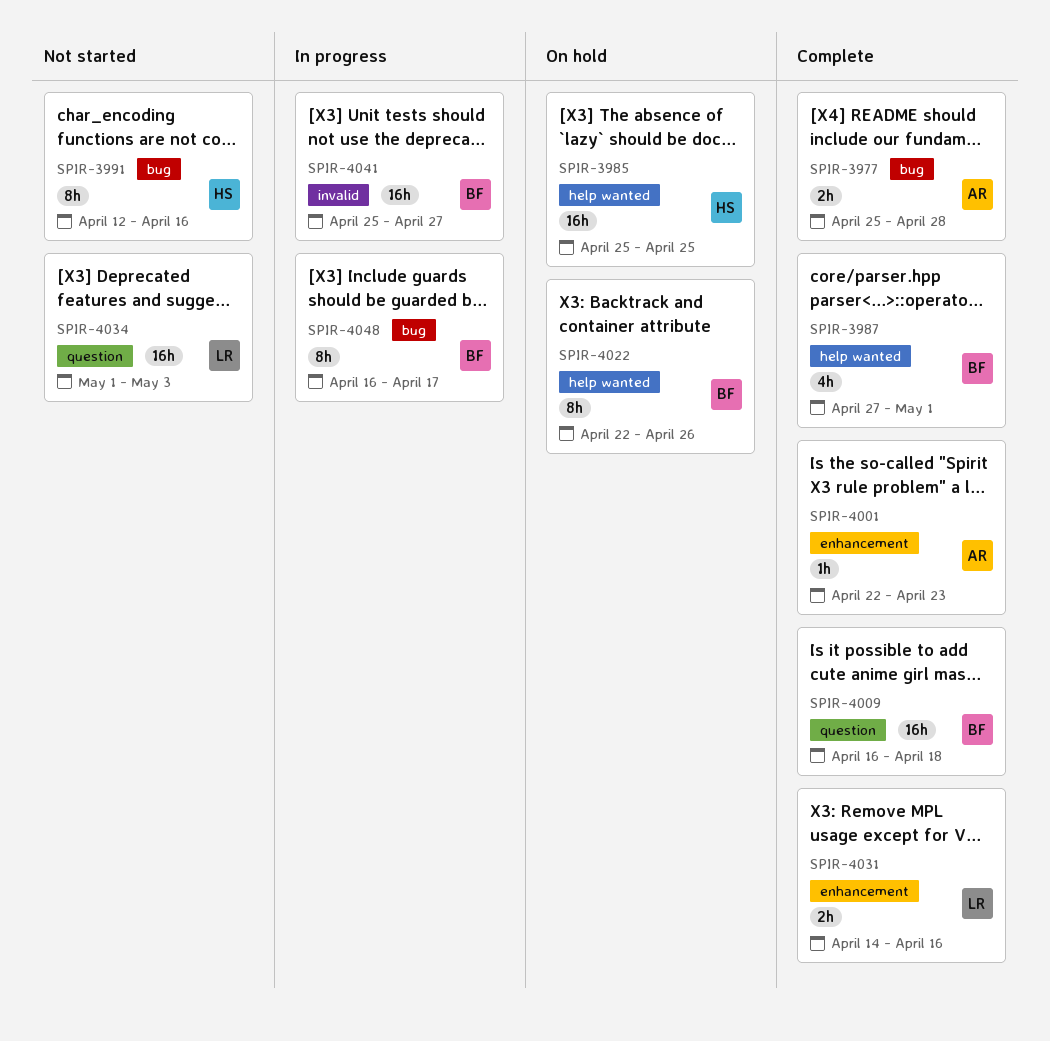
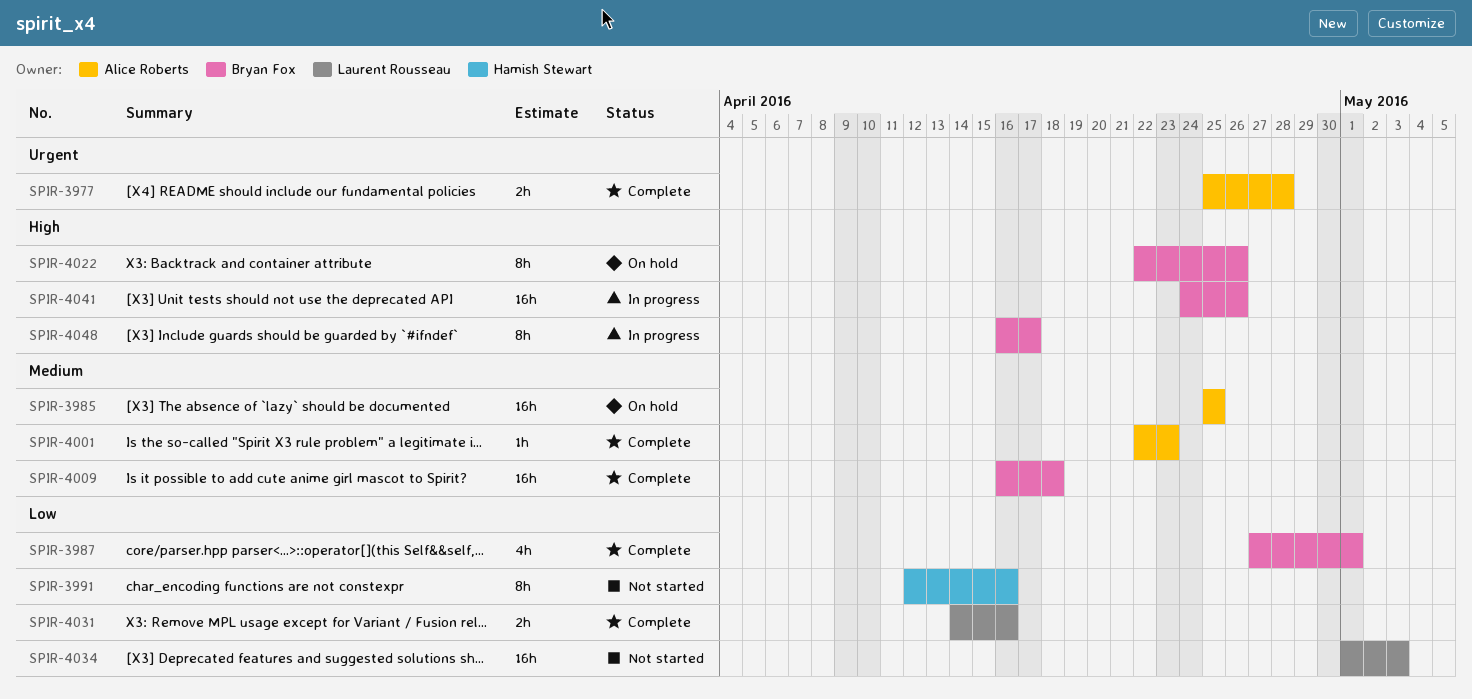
SPIR-3985, owner: Hamish Stewart -> Alice Roberts
SPIR-4041, start: Apr 25 -> Apr 24
SPIR-4041, due: Apr 27 -> Apr 26

